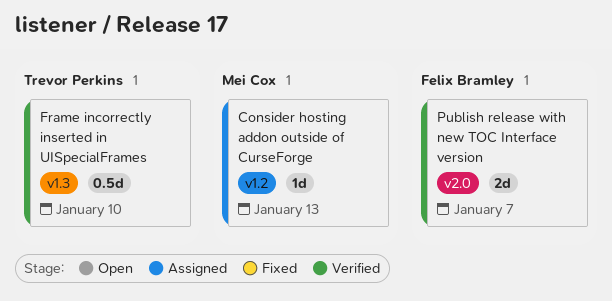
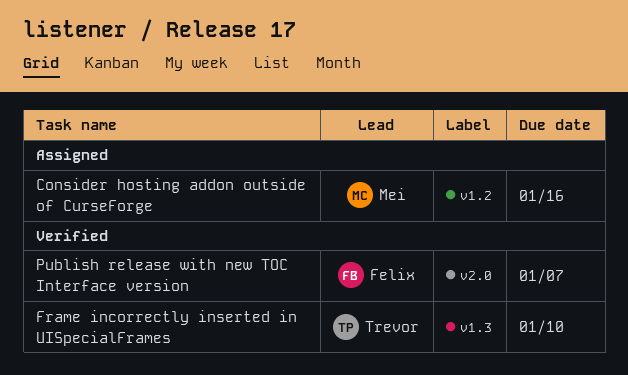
Consider hosting addon outside of CurseForge, due: Jan 13 -> Jan 16

